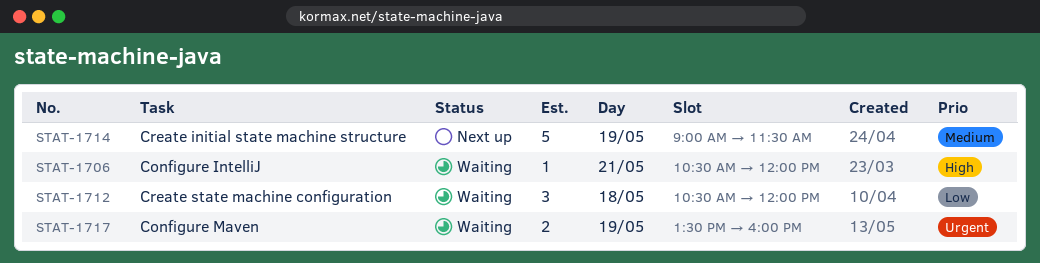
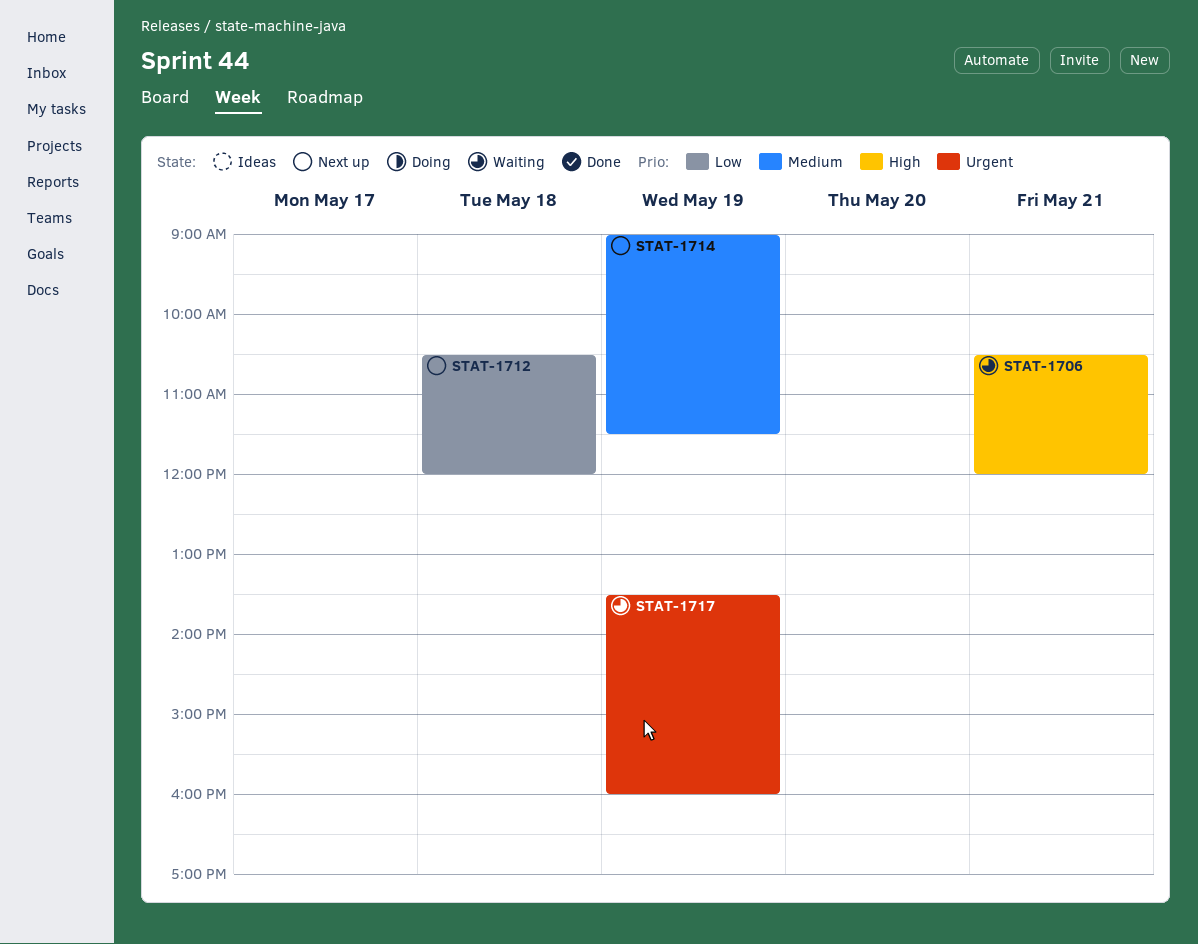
STAT-1712, status: Waiting -> Next up

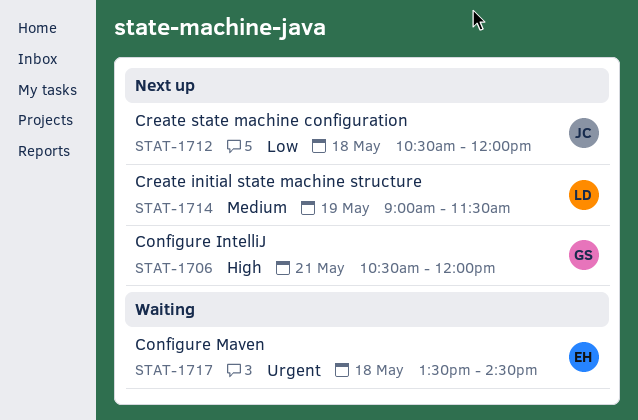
STAT-1706, status: Waiting -> Next up
STAT-1717, day: May 19 -> May 18
STAT-1717, ends: 16:00 -> 14:30

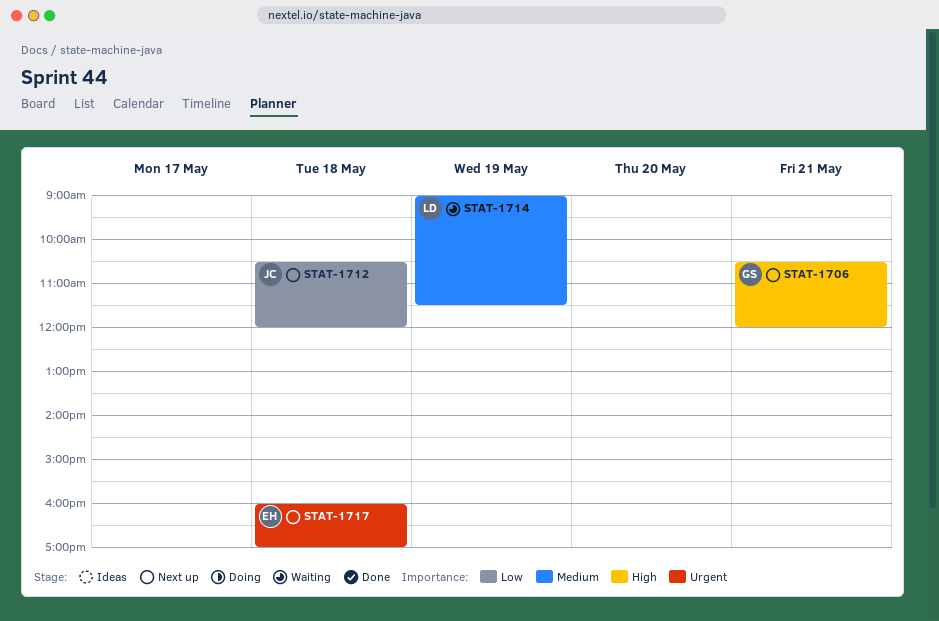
STAT-1714, status: Next up -> Waiting
STAT-1717, status: Waiting -> Next up
STAT-1717, begins: 13:30 -> 16:00
STAT-1717, ends: 14:30 -> 17:00

